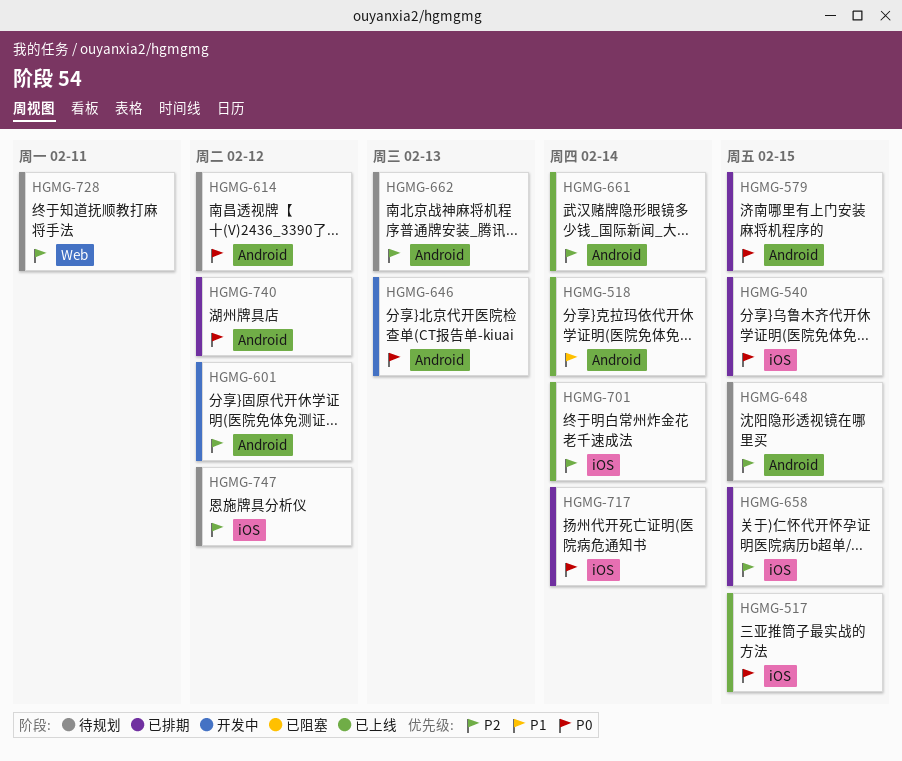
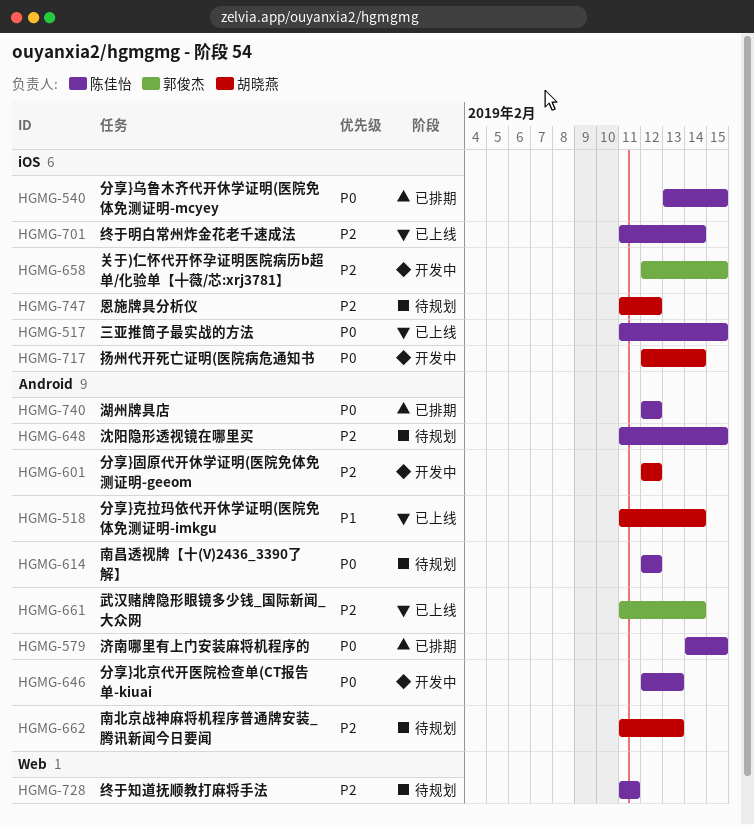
HGMG-658, status: 已排期 -> 开发中
HGMG-717, status: 已排期 -> 开发中

